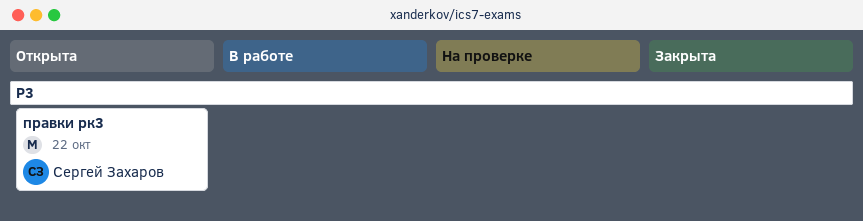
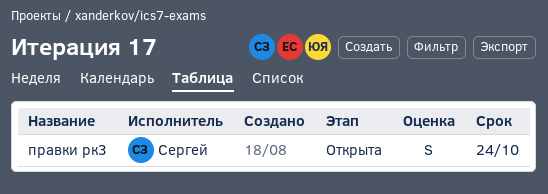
правки рк3, estimate: M -> S
правки рк3, due: Oct 22 -> Oct 24

